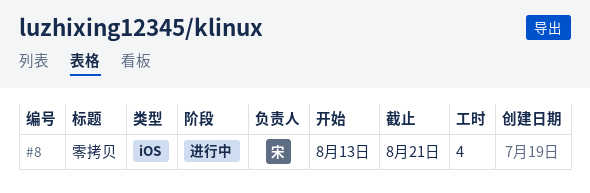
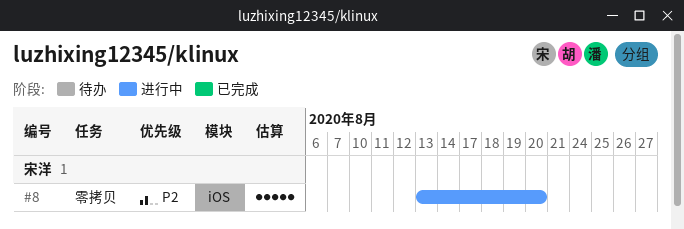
#8, estimate: 4 -> 5
#8, due: Aug 21 -> Aug 20

